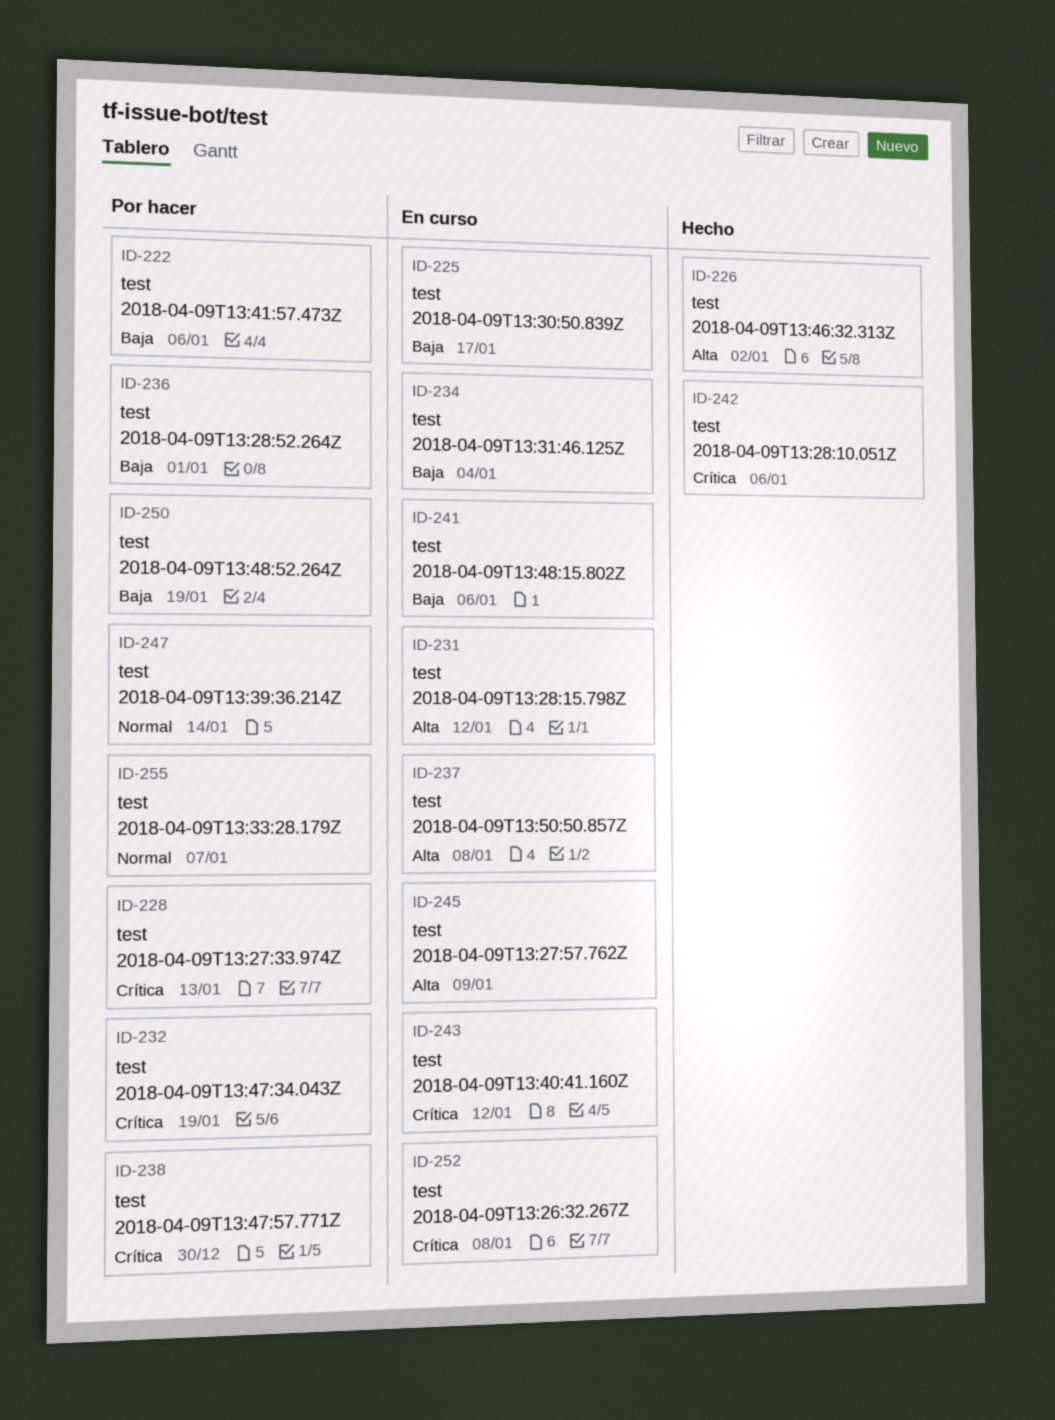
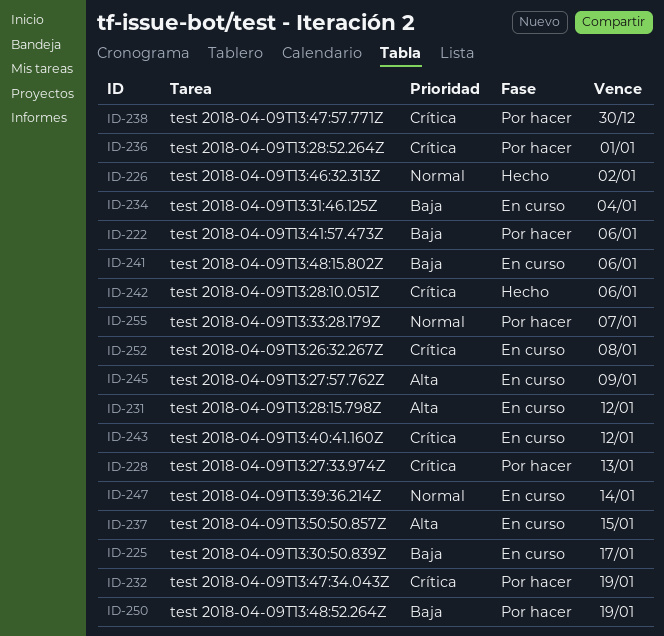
ID-226, priority: Alta -> Normal
ID-236, priority: Baja -> Crítica
ID-237, due: Jan 8 -> Jan 15
ID-247, status: Por hacer -> En curso

